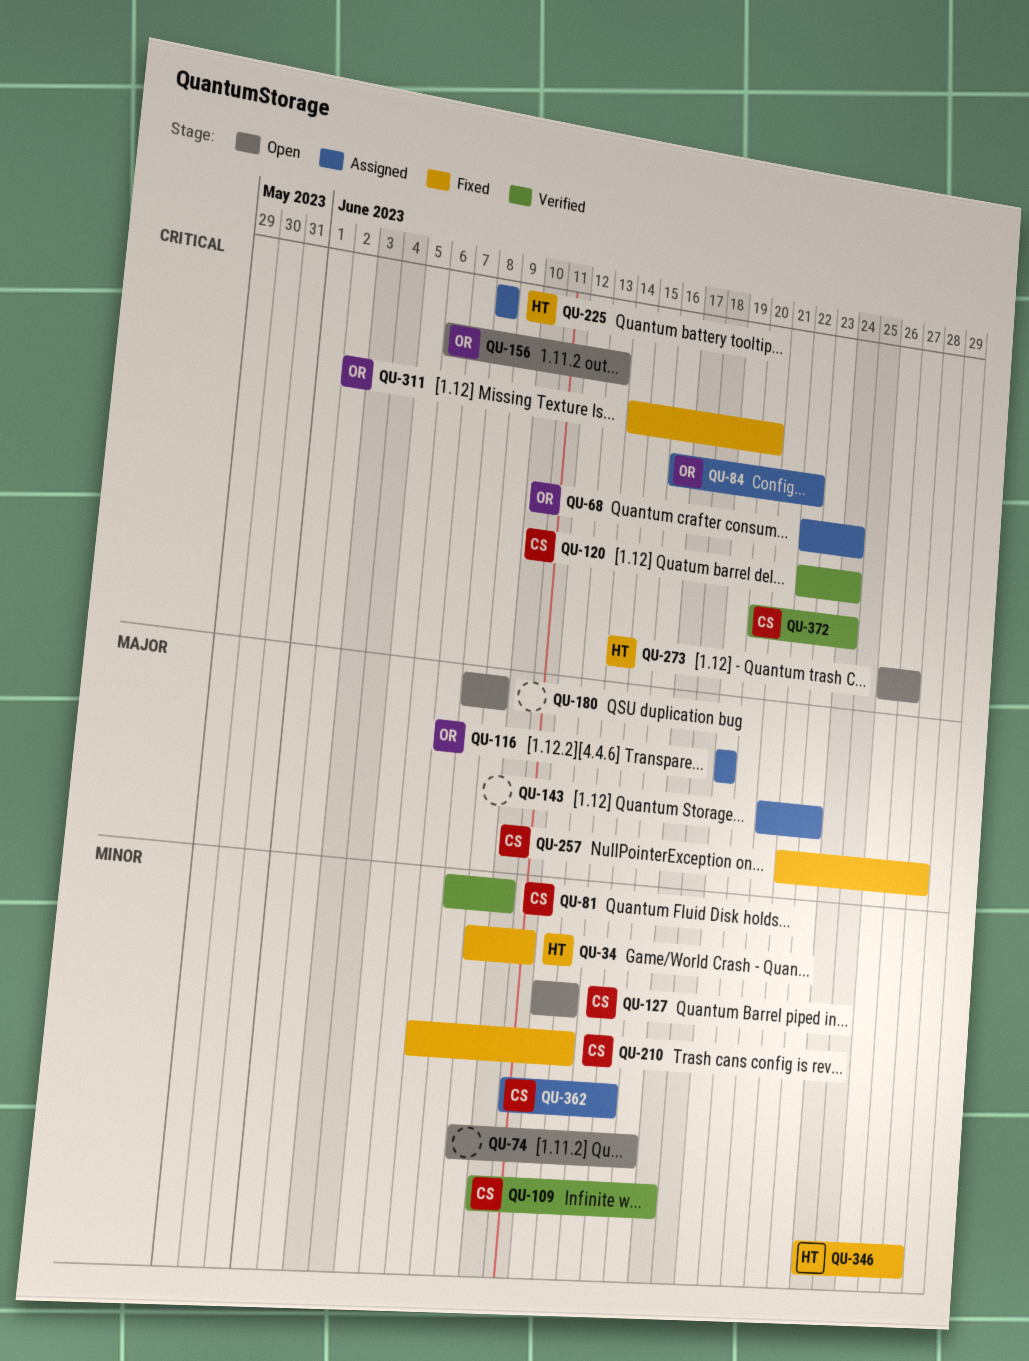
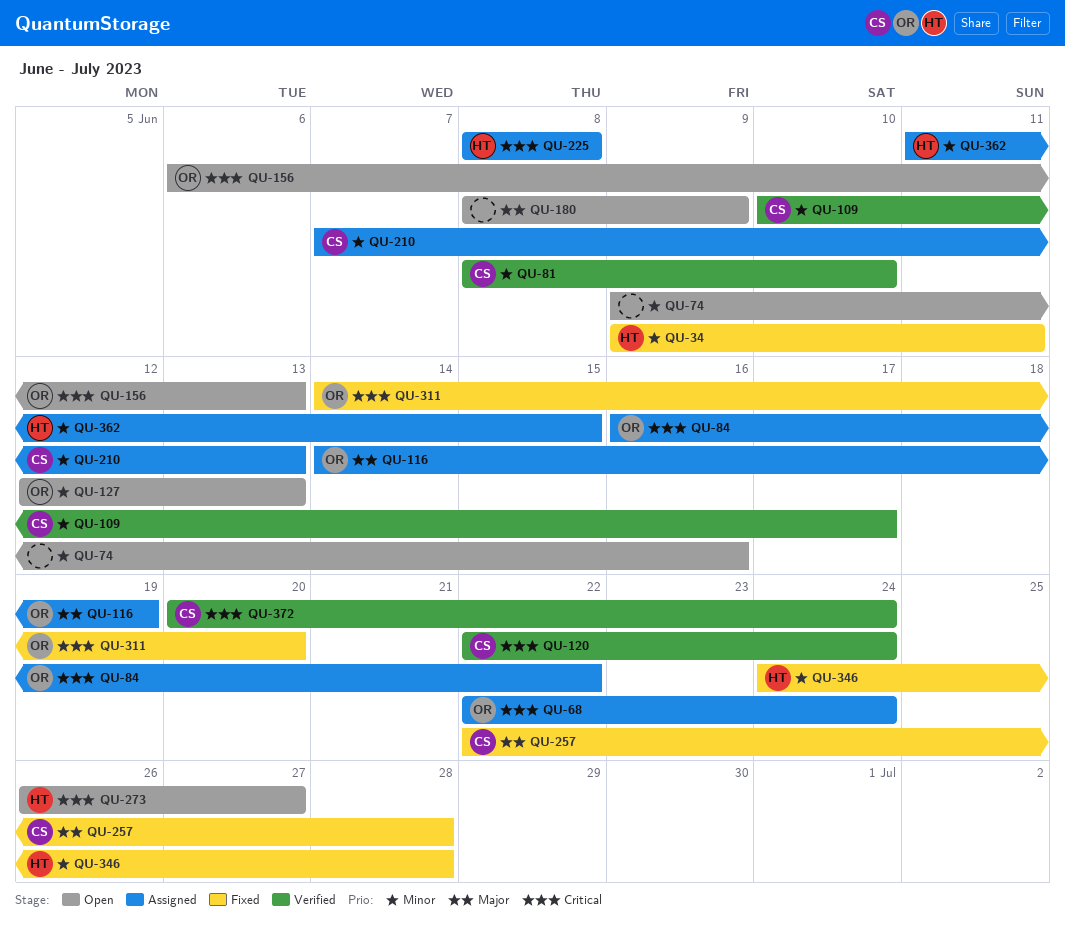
QU-116, start: Jun 19 -> Jun 14
QU-127, owner: CS -> OR
QU-143: present -> none
QU-210, status: Fixed -> Assigned
QU-362, owner: CS -> HT

